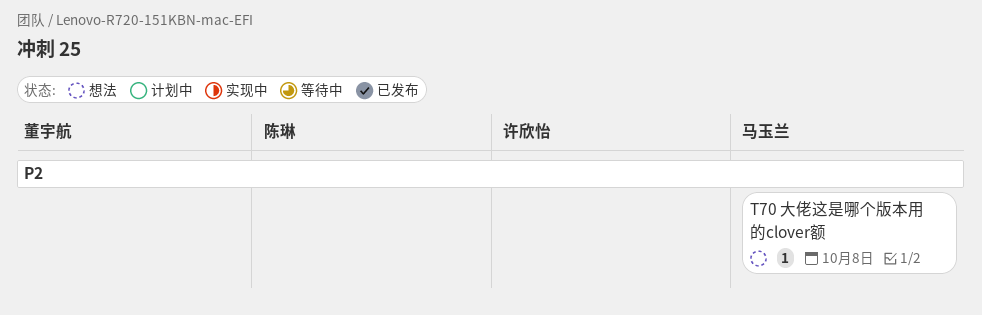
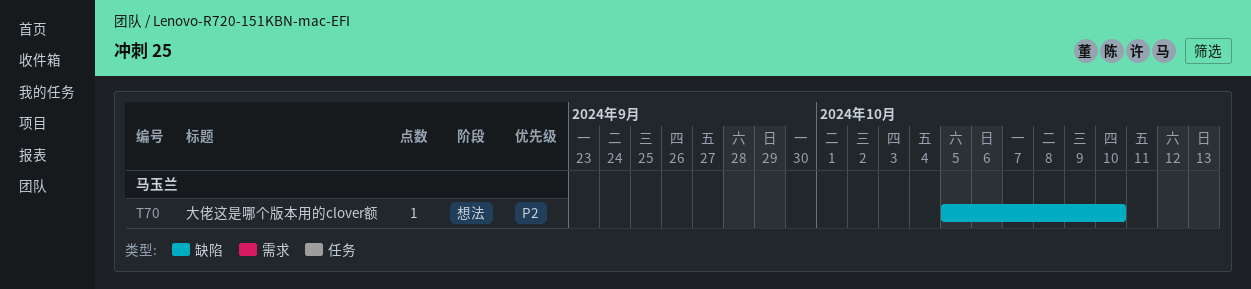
T70, due: Oct 8 -> Oct 10

